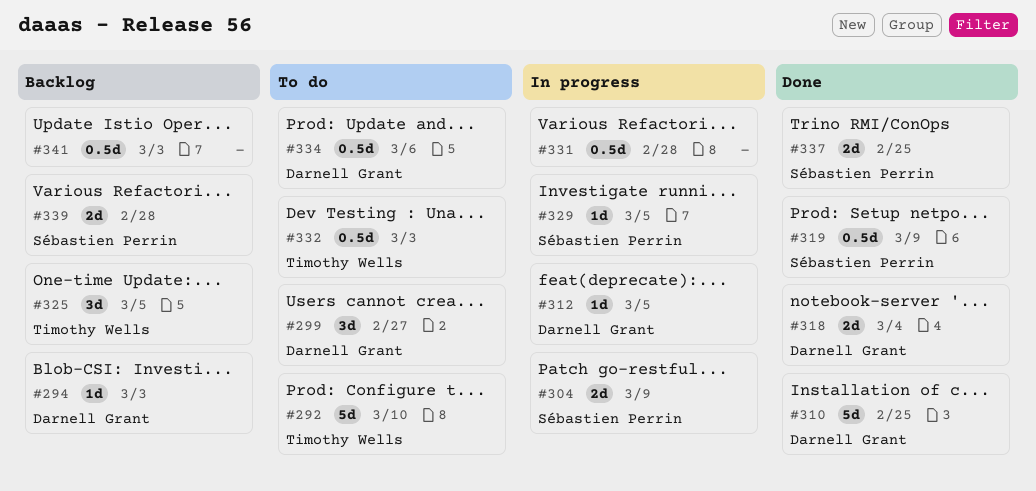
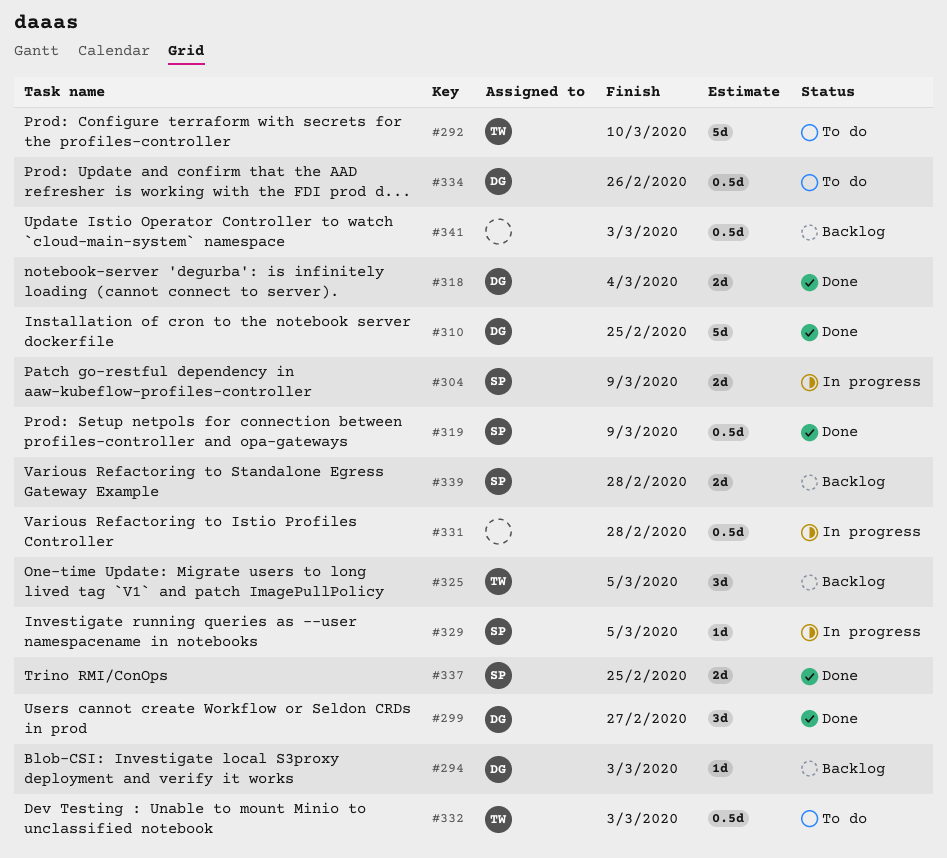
#299, status: To do -> Done
#312: present -> none
#334, due: Mar 6 -> Feb 26

